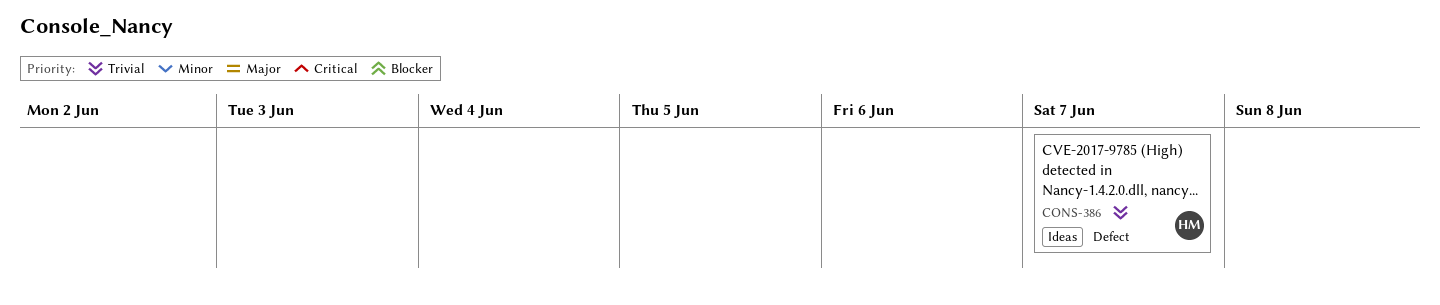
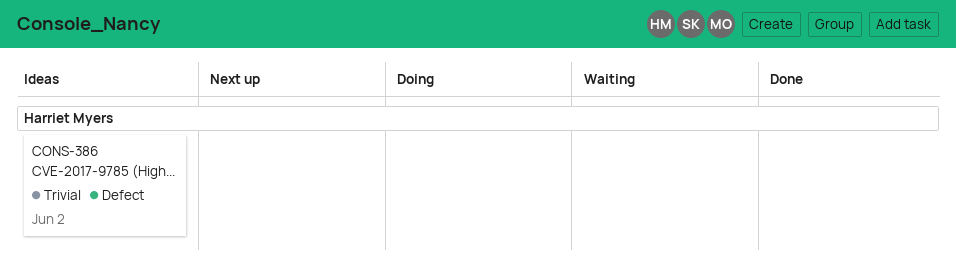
CONS-386, due: Jun 7 -> Jun 2

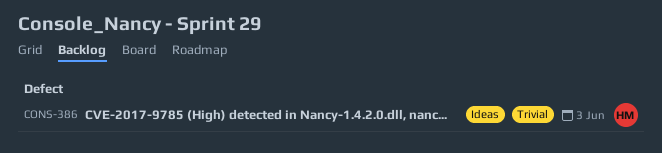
CONS-386, due: Jun 2 -> Jun 3

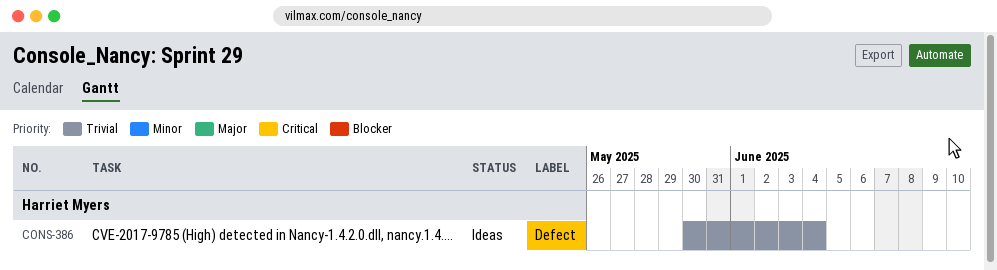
CONS-386, due: Jun 3 -> Jun 4

